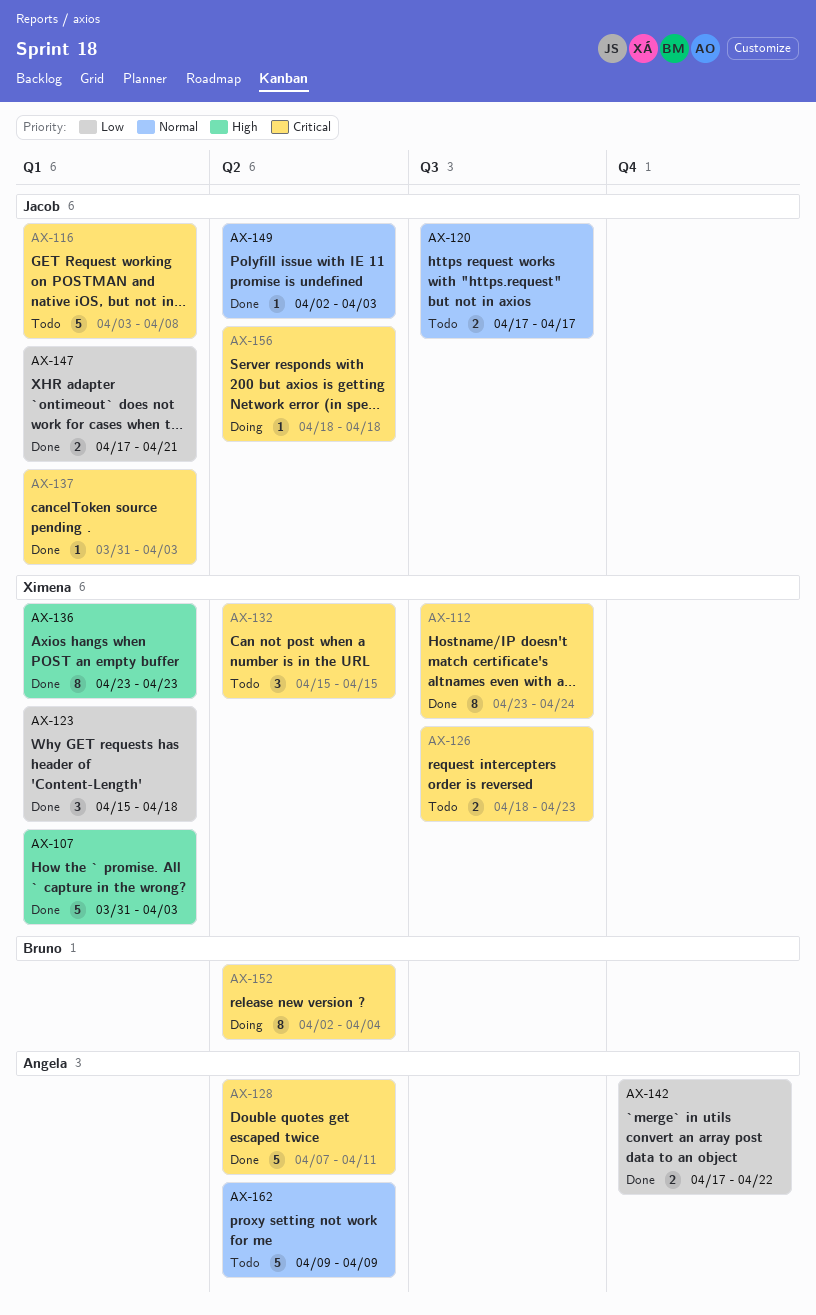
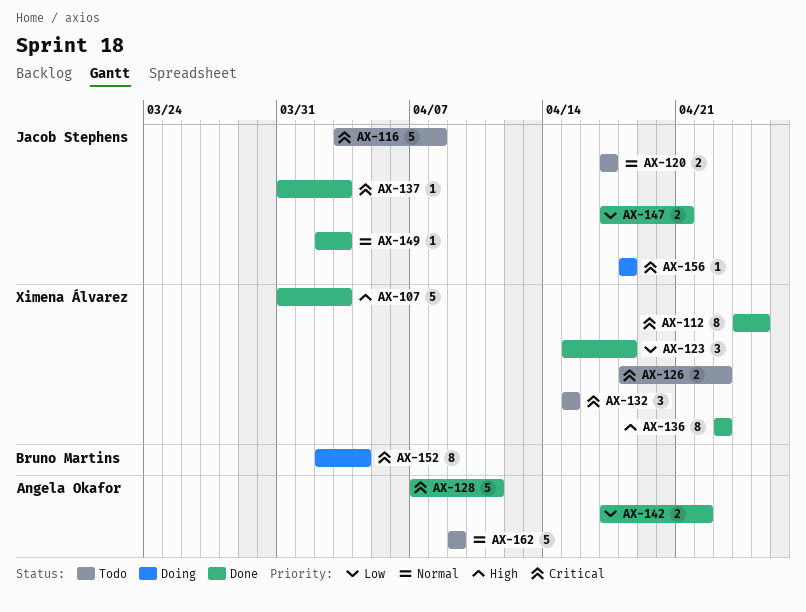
AX-112, start: Apr 23 -> Apr 24
AX-112, due: Apr 24 -> Apr 25

